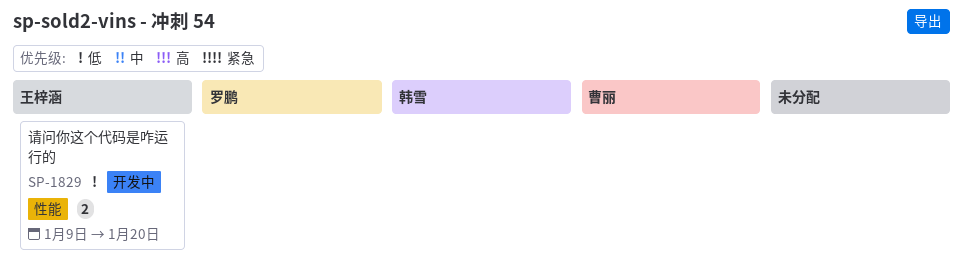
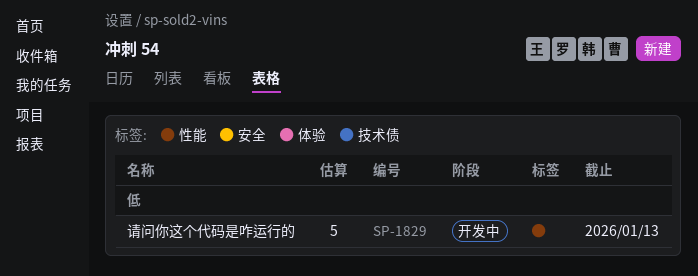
SP-1829, estimate: 2 -> 5
SP-1829, due: Jan 20 -> Jan 13

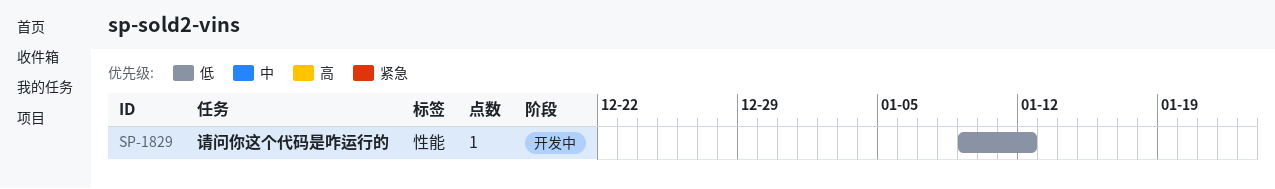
SP-1829, estimate: 5 -> 1
SP-1829, due: Jan 13 -> Jan 12

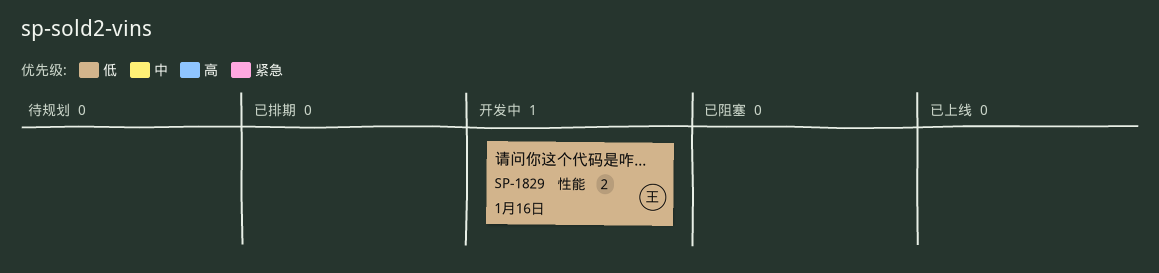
SP-1829, estimate: 1 -> 2
SP-1829, due: Jan 12 -> Jan 16

